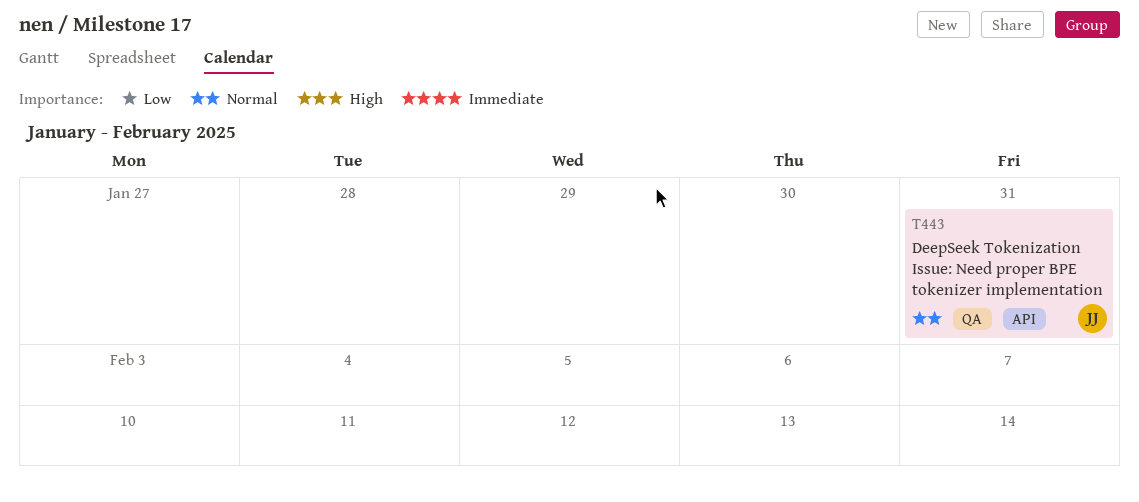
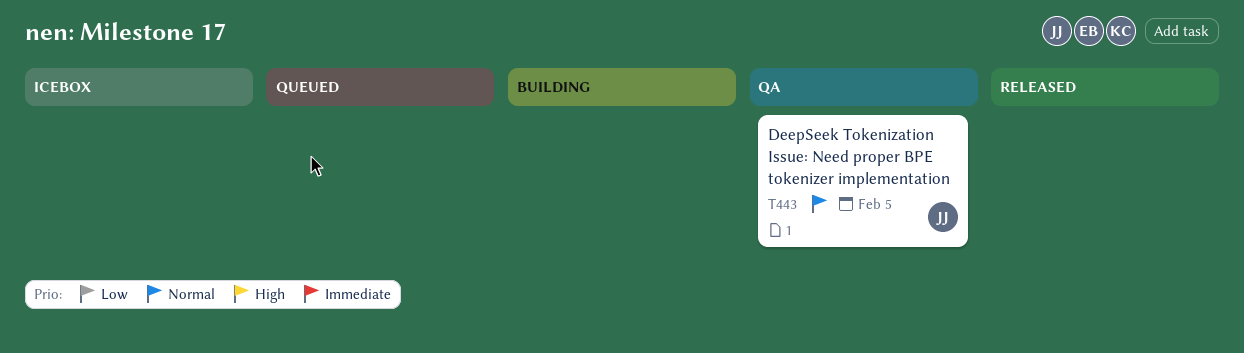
T443, due: Jan 31 -> Feb 5

